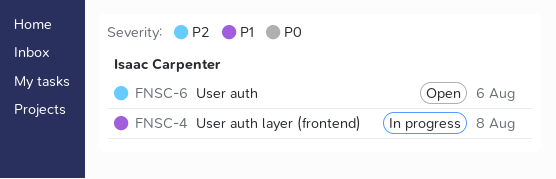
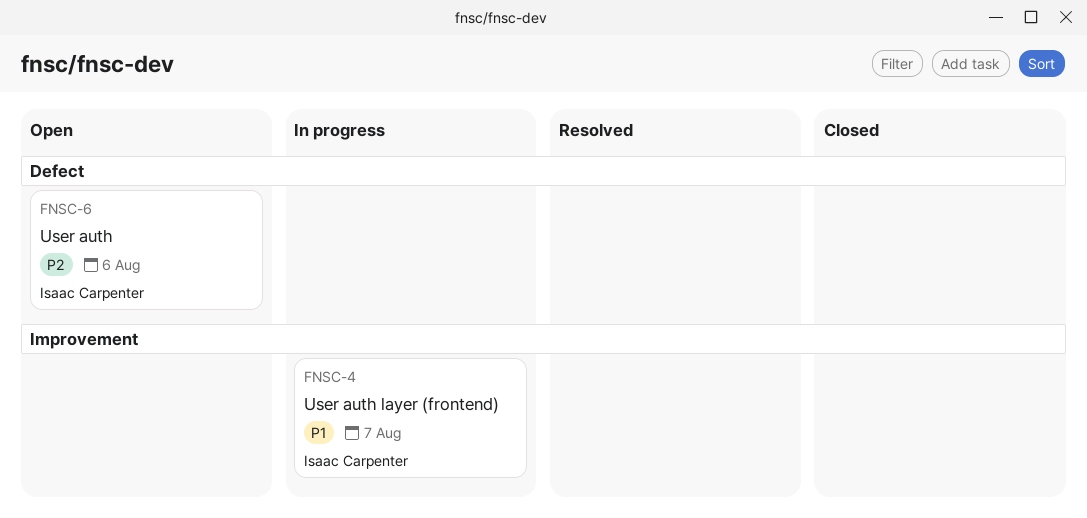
FNSC-4, due: Aug 8 -> Aug 7

